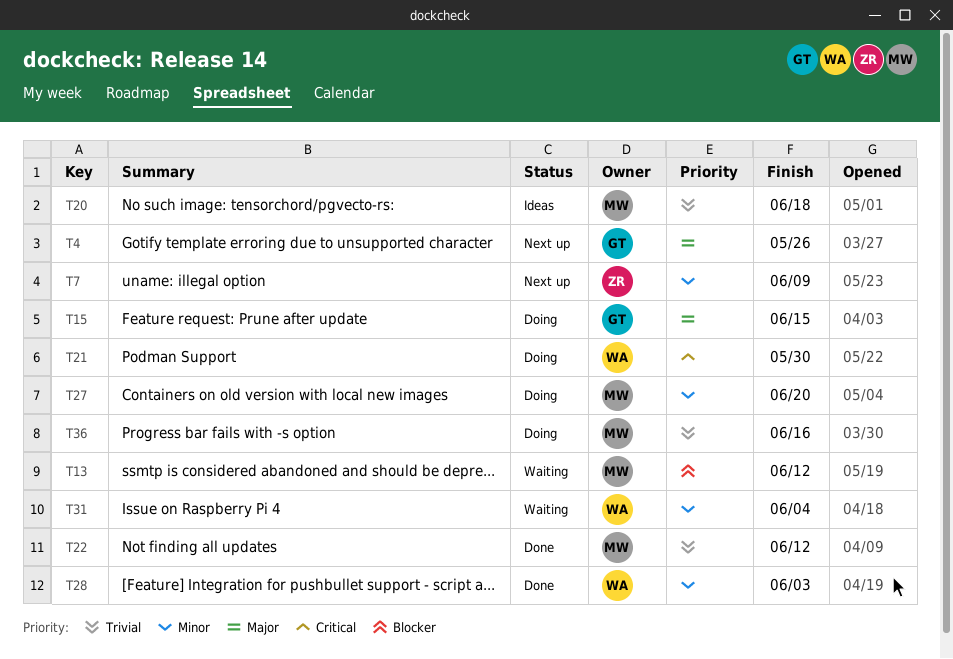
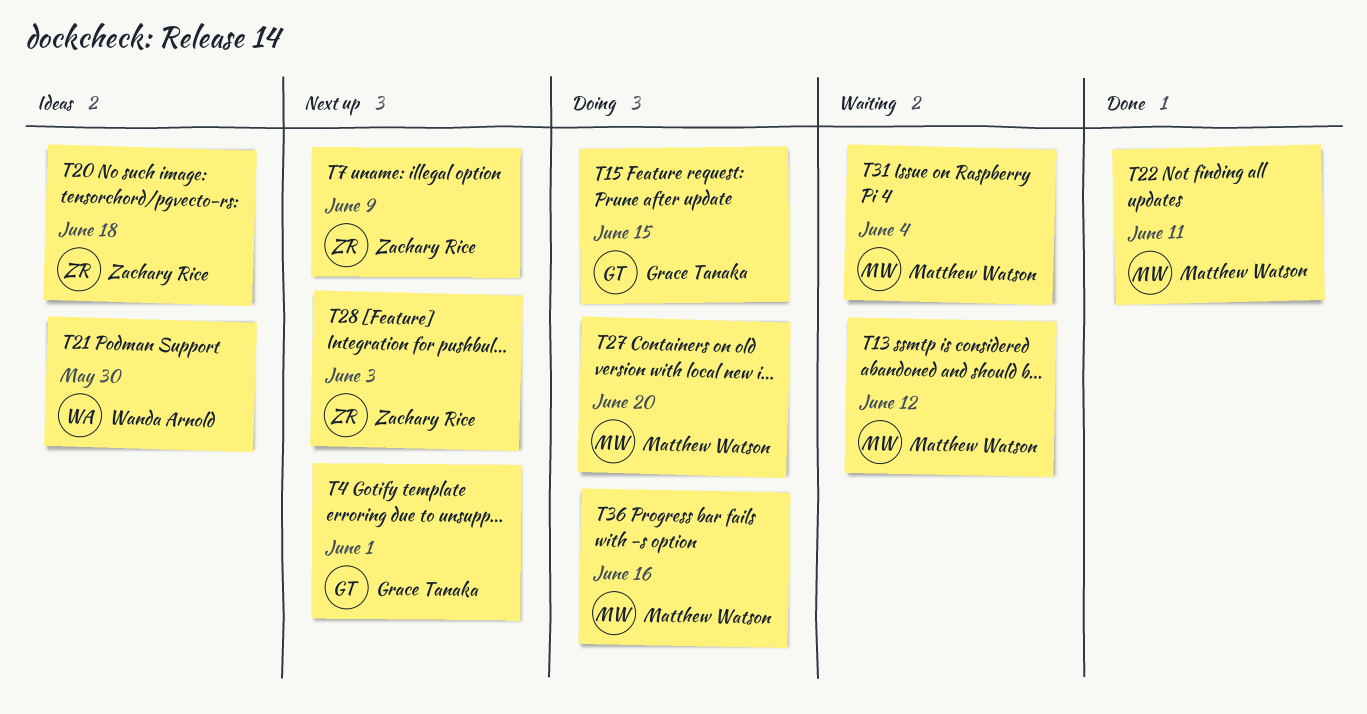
T4, due: May 26 -> Jun 1
T20, owner: Matthew Watson -> Zachary Rice
T21, status: Doing -> Ideas
T22, due: Jun 12 -> Jun 11
T28, status: Done -> Next up
T28, owner: Wanda Arnold -> Zachary Rice
T31, owner: Wanda Arnold -> Matthew Watson

